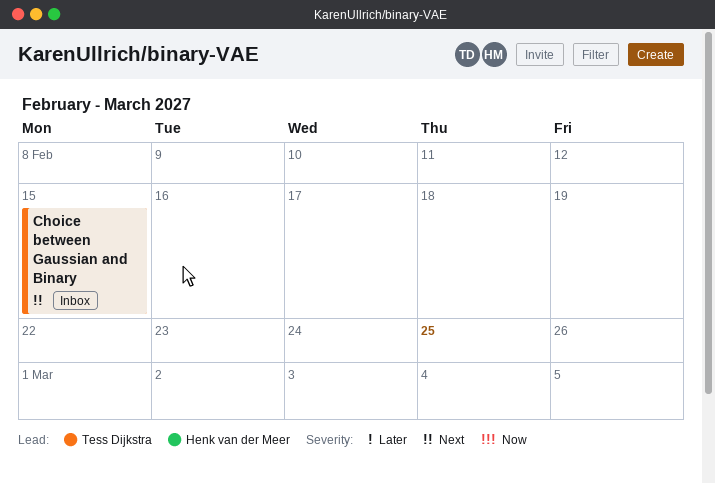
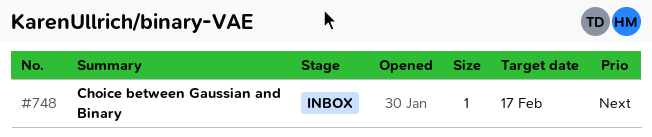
Choice between Gaussian and Binary, due: Feb 15 -> Feb 17

